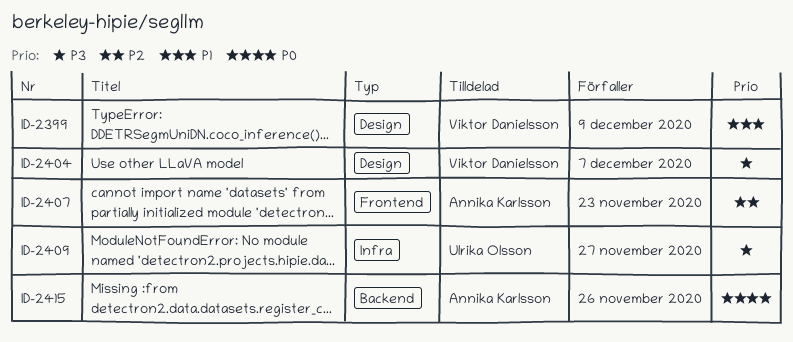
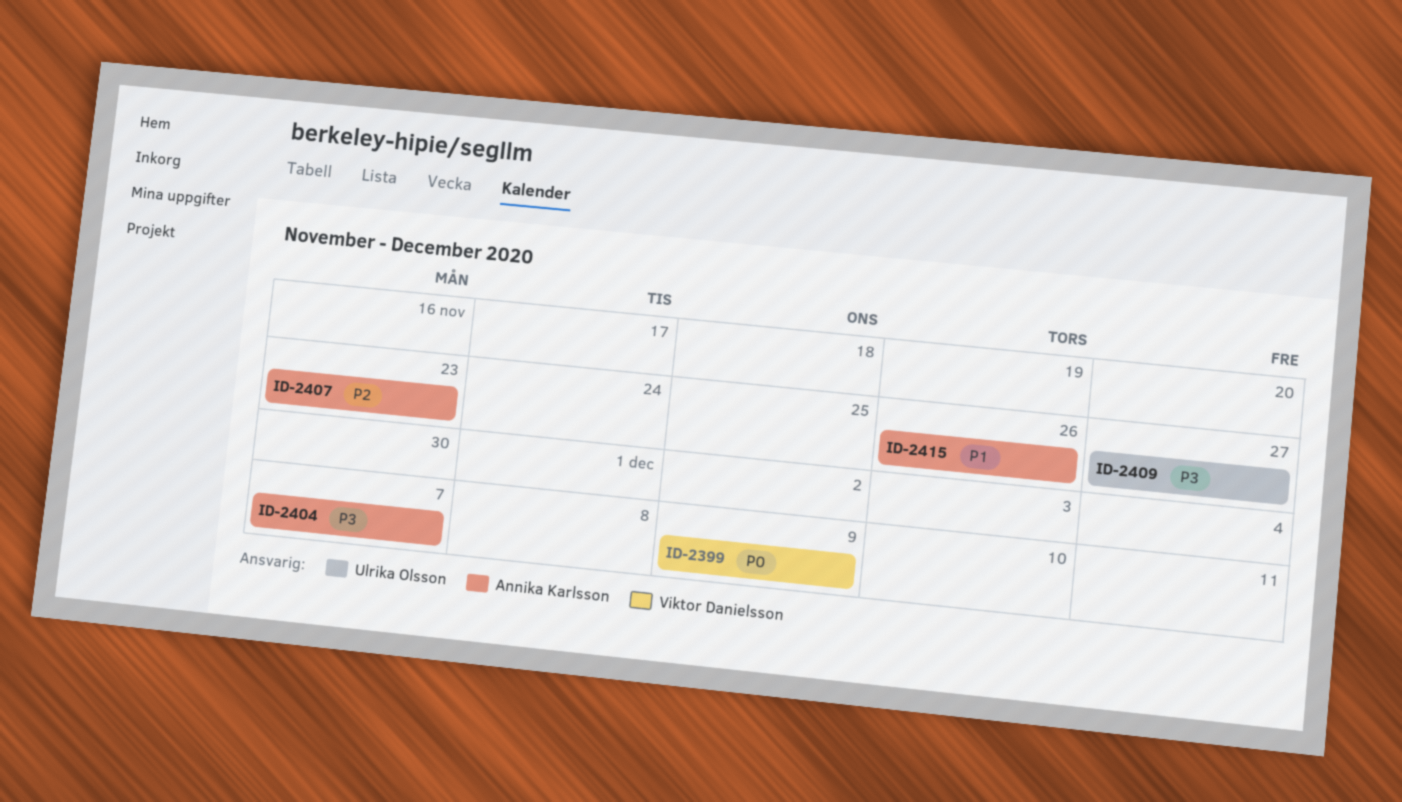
ID-2399, priority: P1 -> P0
ID-2404, owner: Viktor Danielsson -> Annika Karlsson
ID-2415, priority: P0 -> P1

